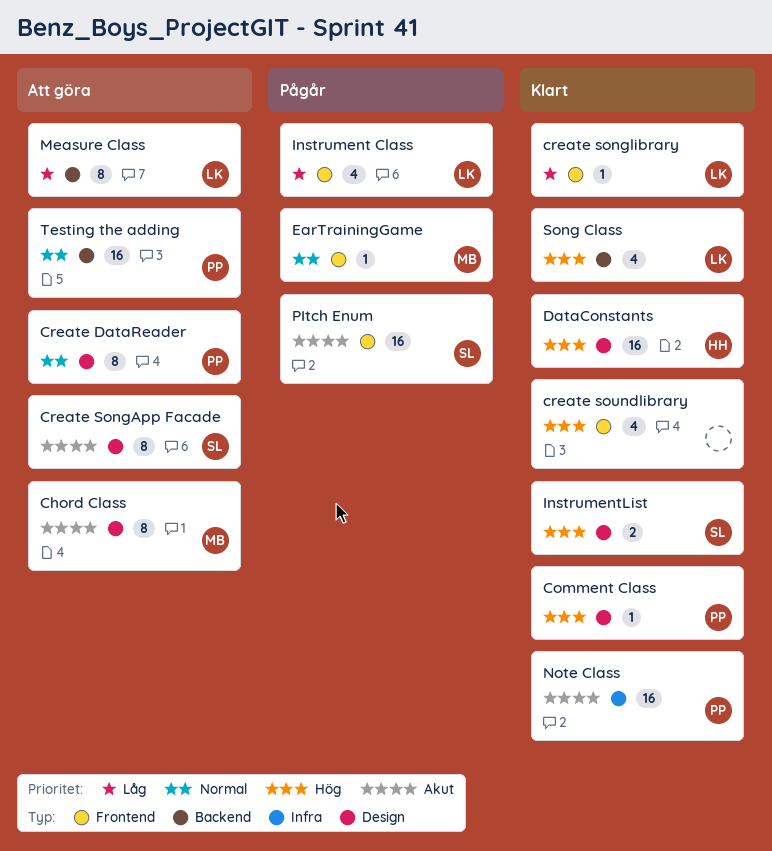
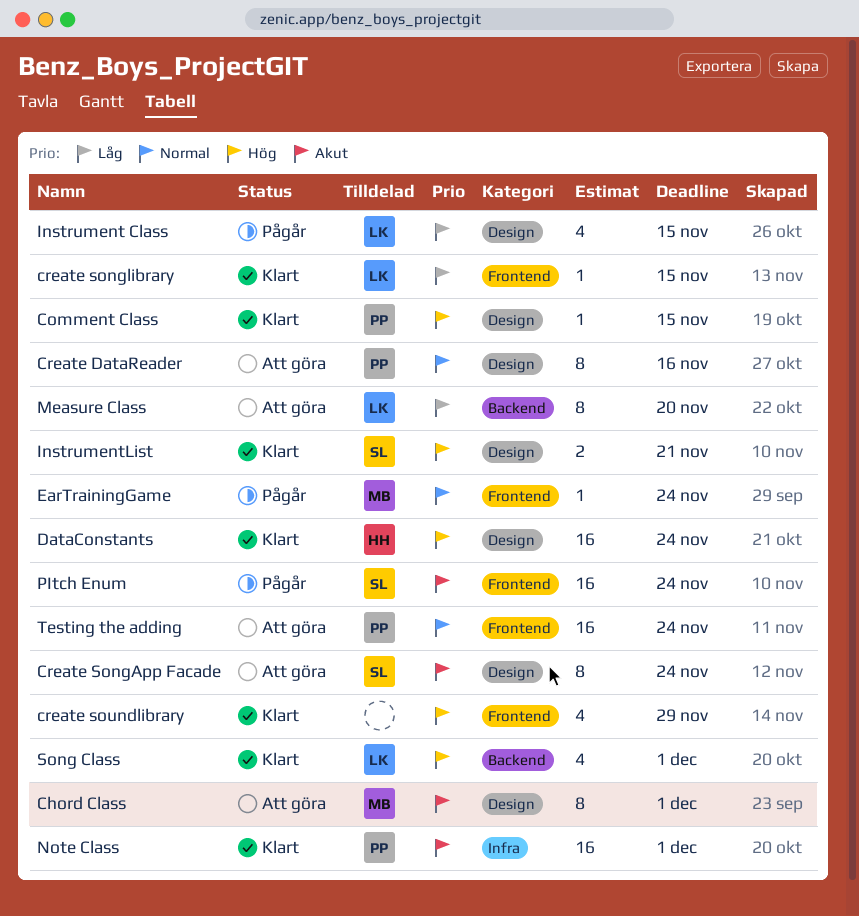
Instrument Class, label: Frontend -> Design
Testing the adding, label: Backend -> Frontend

